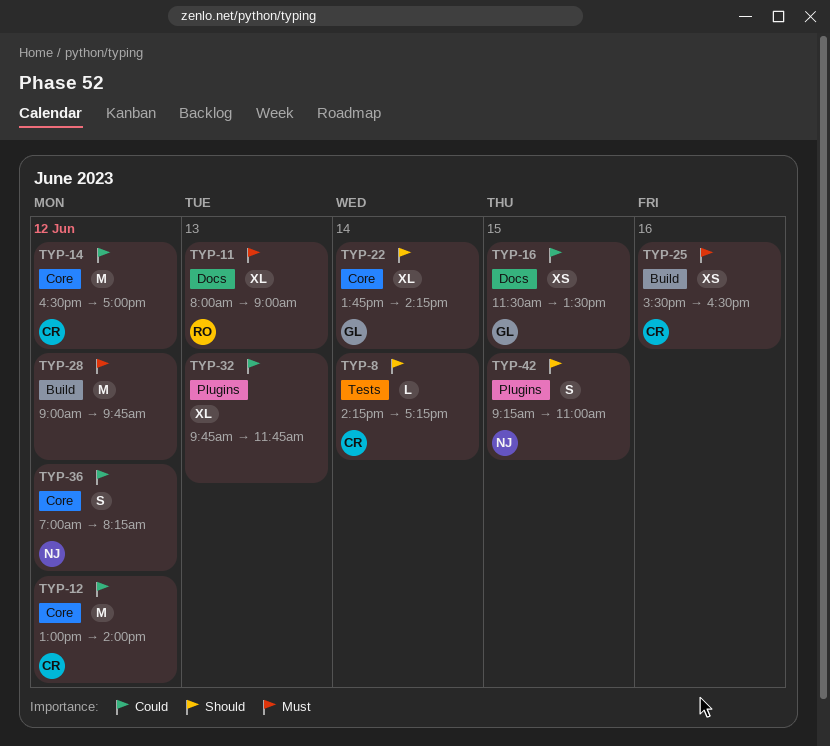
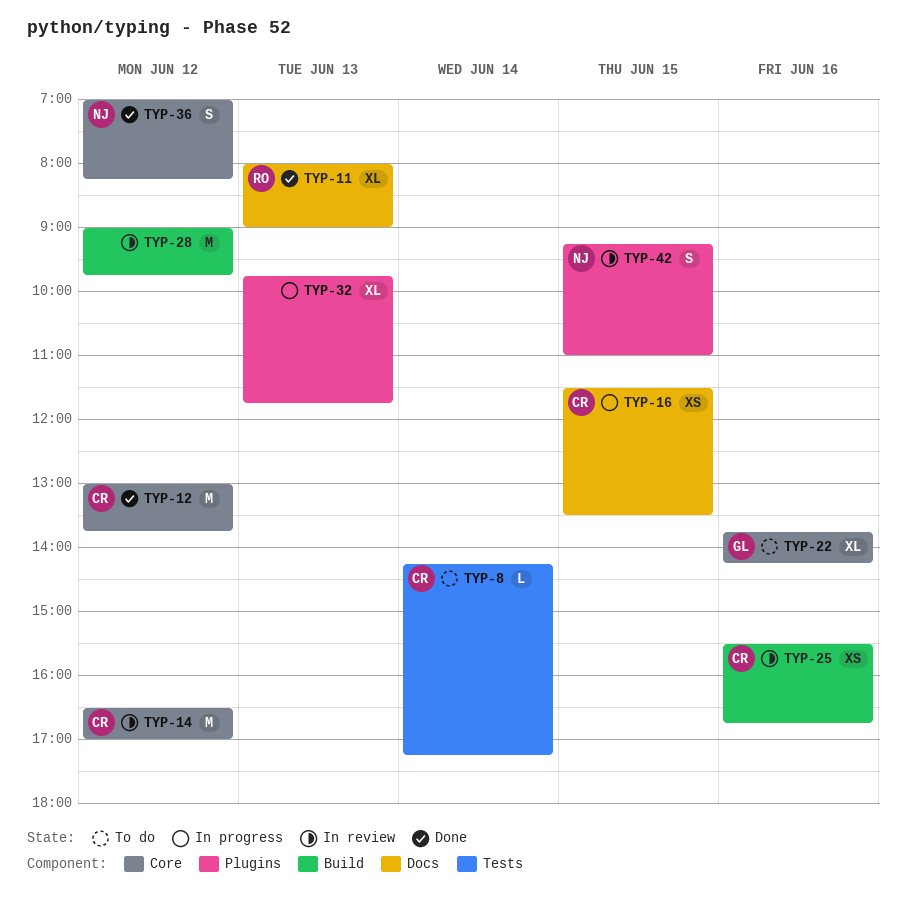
TYP-12, ends: 14:00 -> 13:45
TYP-16, owner: GL -> CR
TYP-22, day: Jun 14 -> Jun 16
TYP-25, ends: 16:30 -> 16:45

